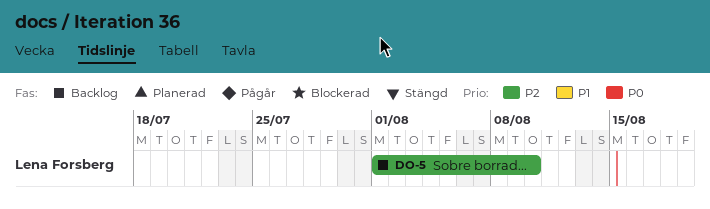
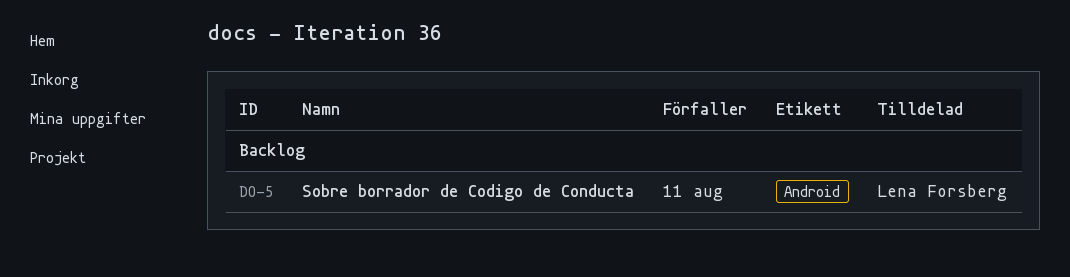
DO-5, due: Aug 10 -> Aug 11

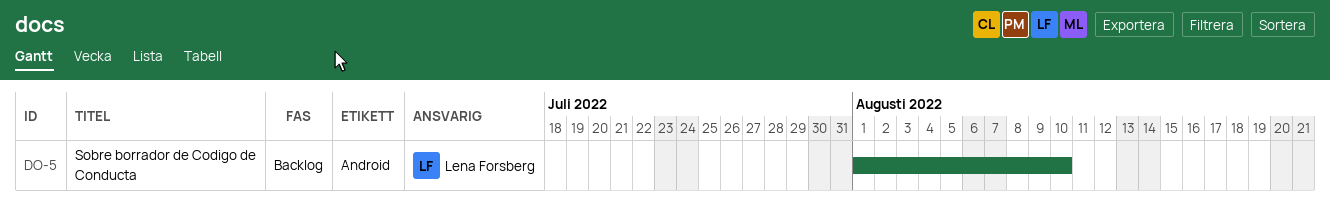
DO-5, due: Aug 11 -> Aug 10

